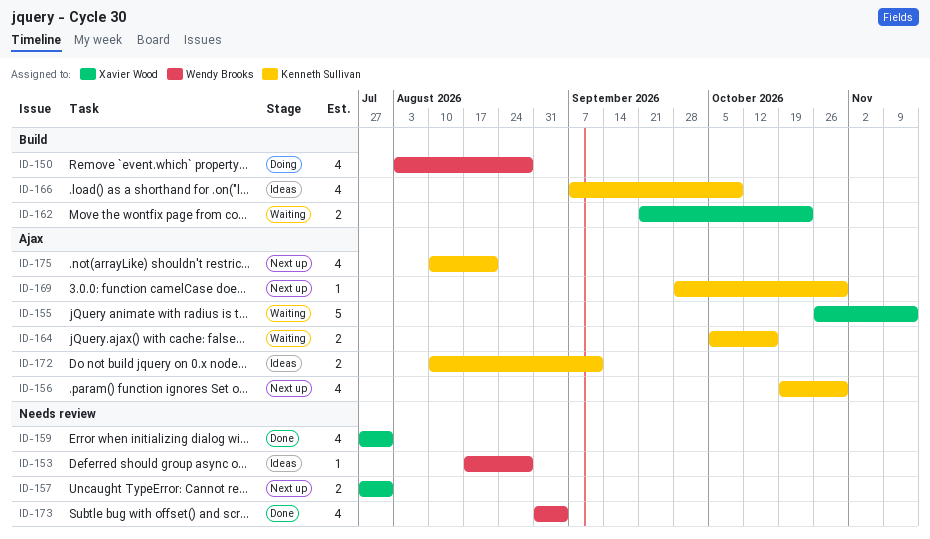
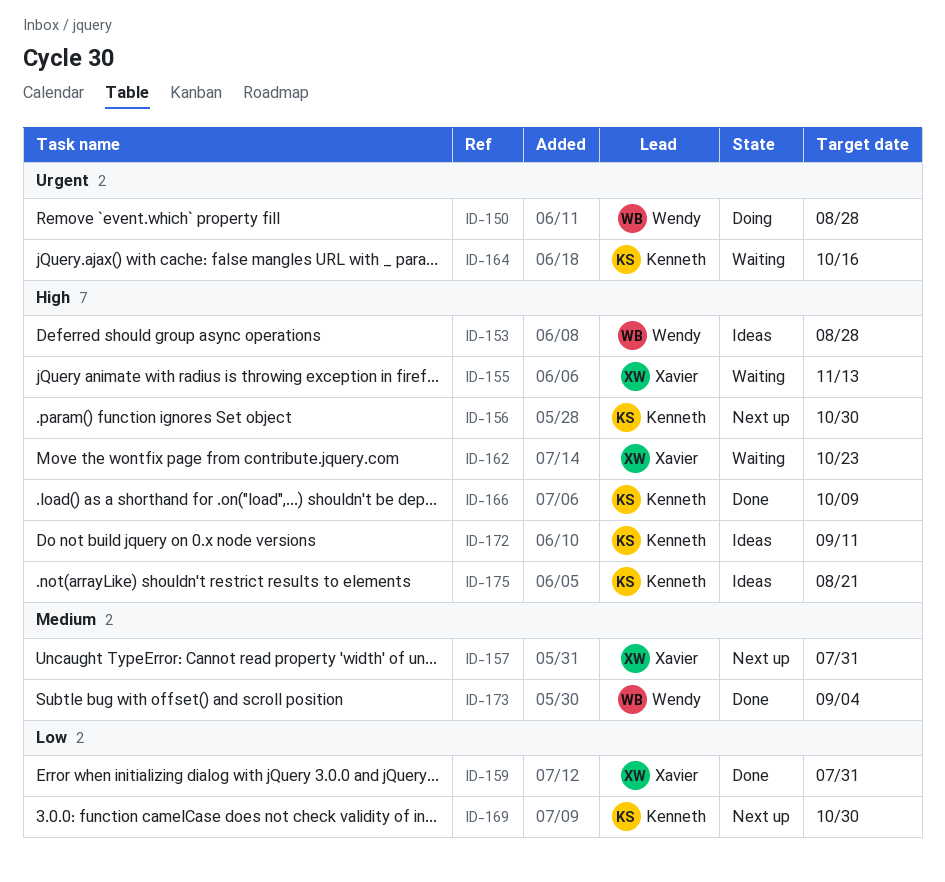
ID-166, status: Ideas -> Done
ID-175, status: Next up -> Ideas

